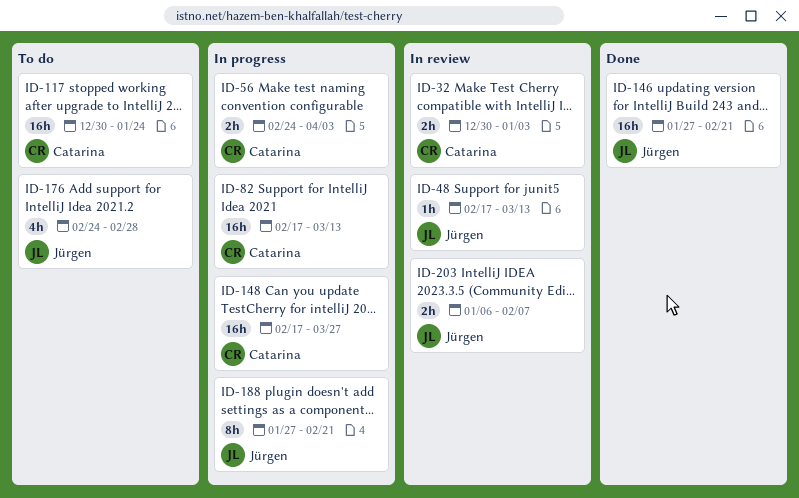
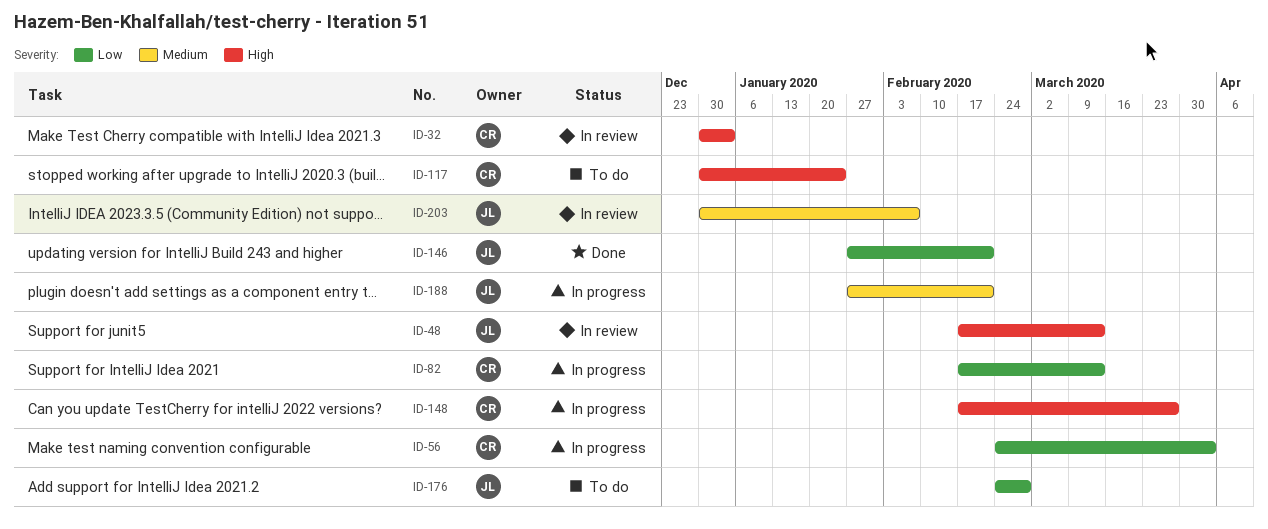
ID-203, start: Jan 6 -> Dec 30

